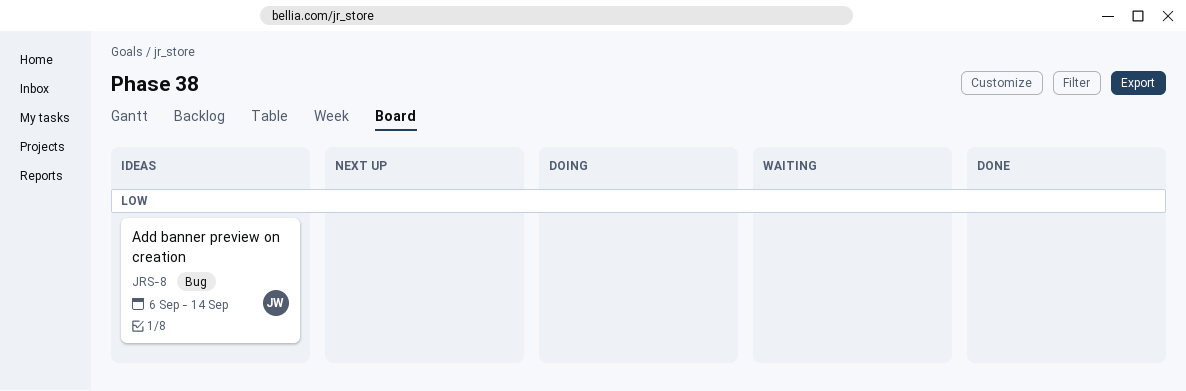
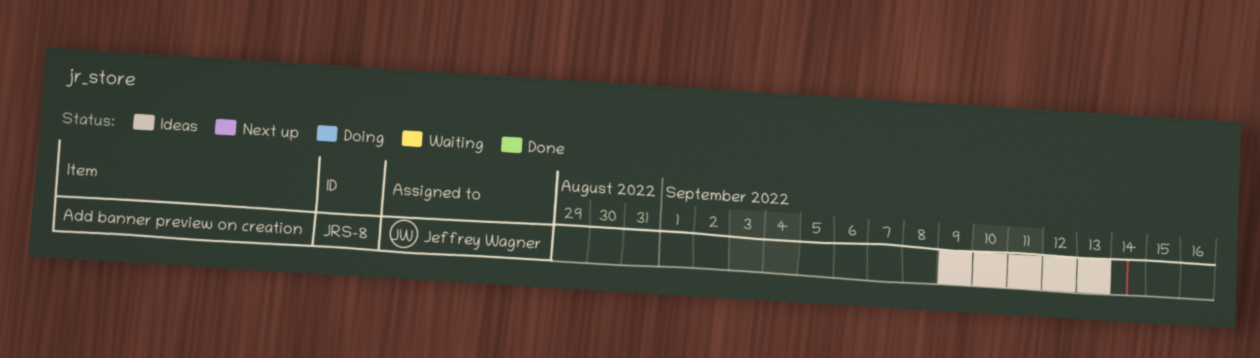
JRS-8, start: Sep 6 -> Sep 9
JRS-8, due: Sep 14 -> Sep 13

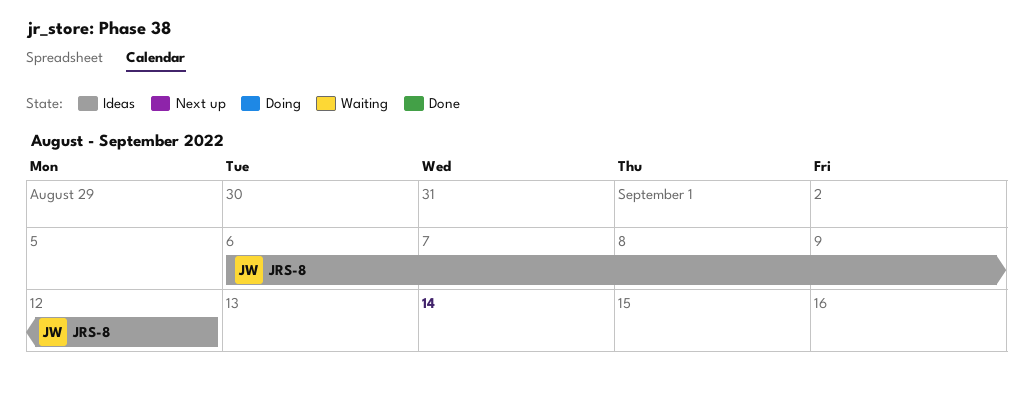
JRS-8, start: Sep 9 -> Sep 6
JRS-8, due: Sep 13 -> Sep 12

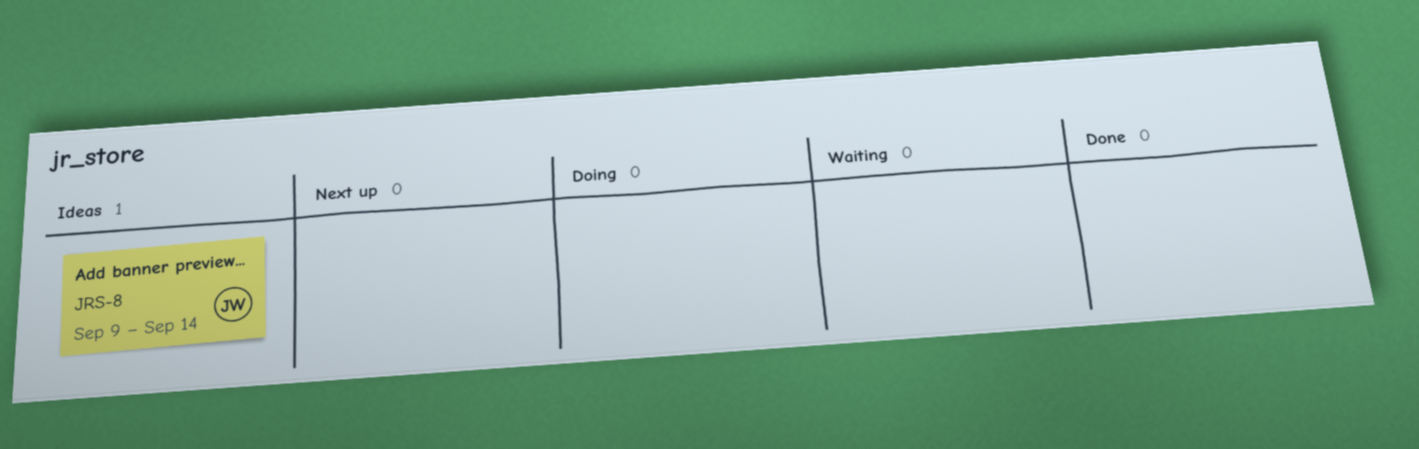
JRS-8, start: Sep 6 -> Sep 9
JRS-8, due: Sep 12 -> Sep 14

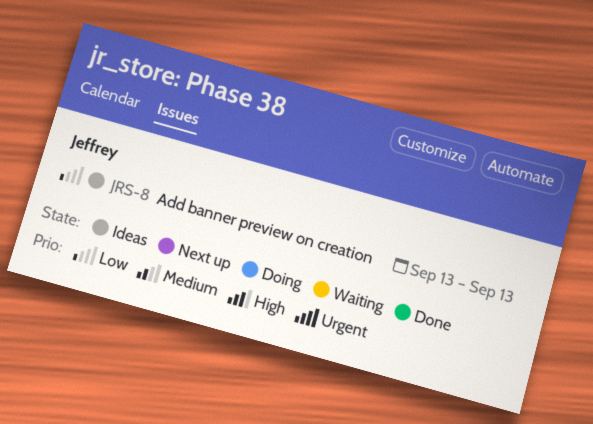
JRS-8, start: Sep 9 -> Sep 13
JRS-8, due: Sep 14 -> Sep 13

